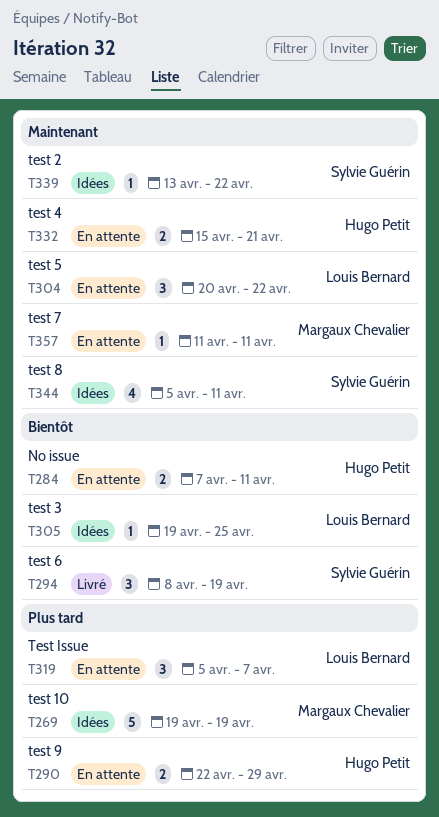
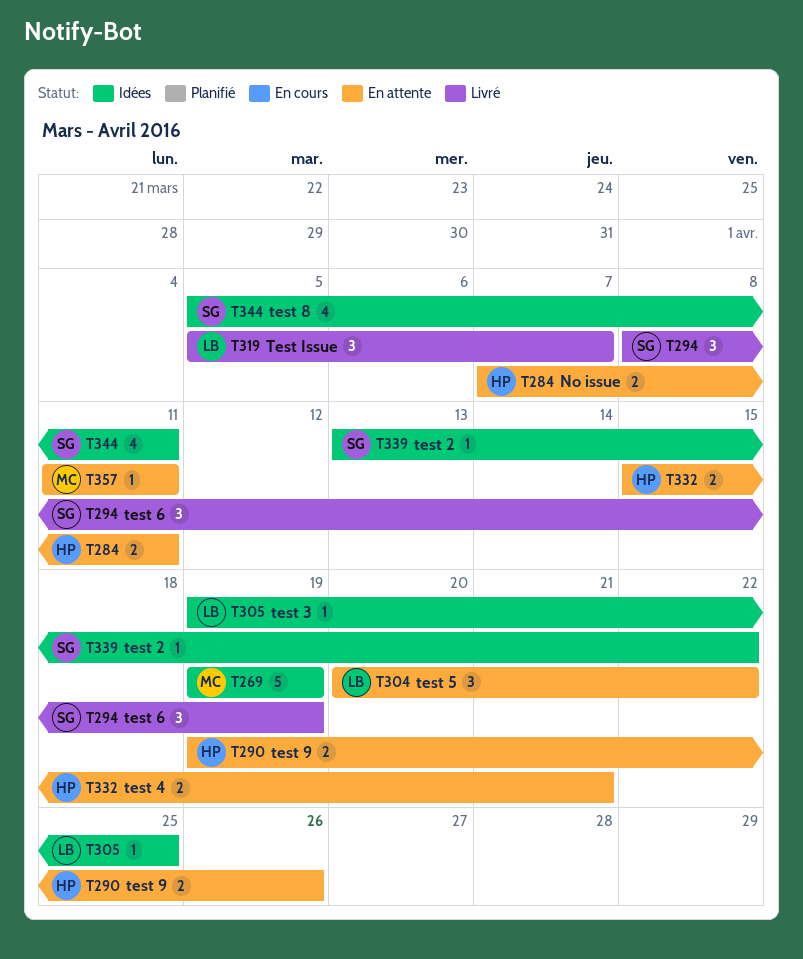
T290, start: Apr 22 -> Apr 19
T290, due: Apr 29 -> Apr 26
T319, status: En attente -> Livré

